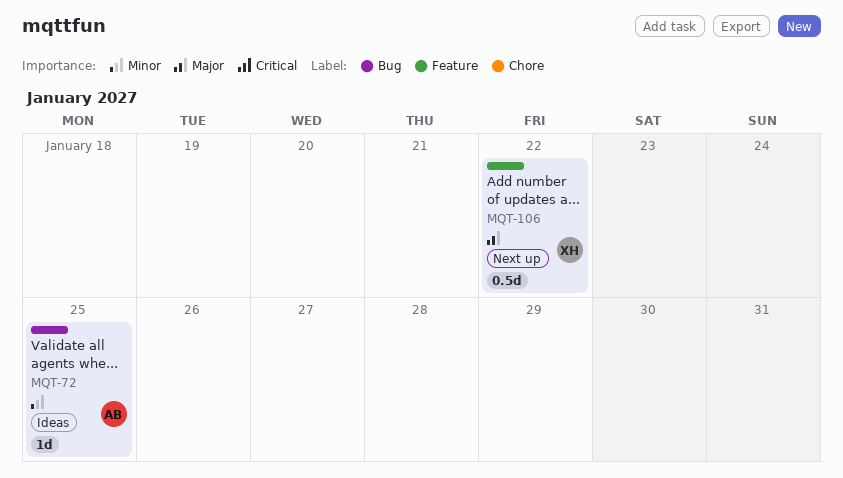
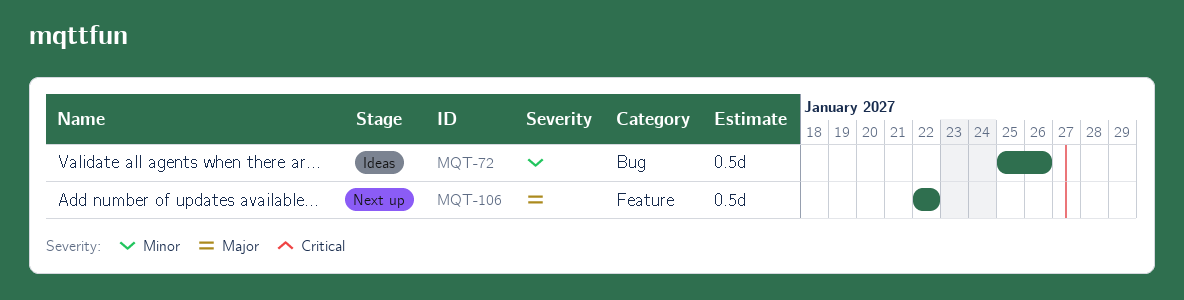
MQT-72, estimate: 1d -> 0.5d
MQT-72, due: Jan 25 -> Jan 26

